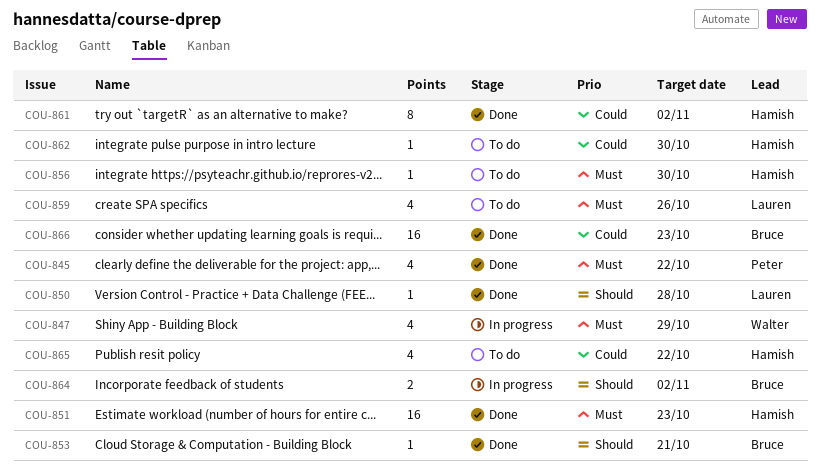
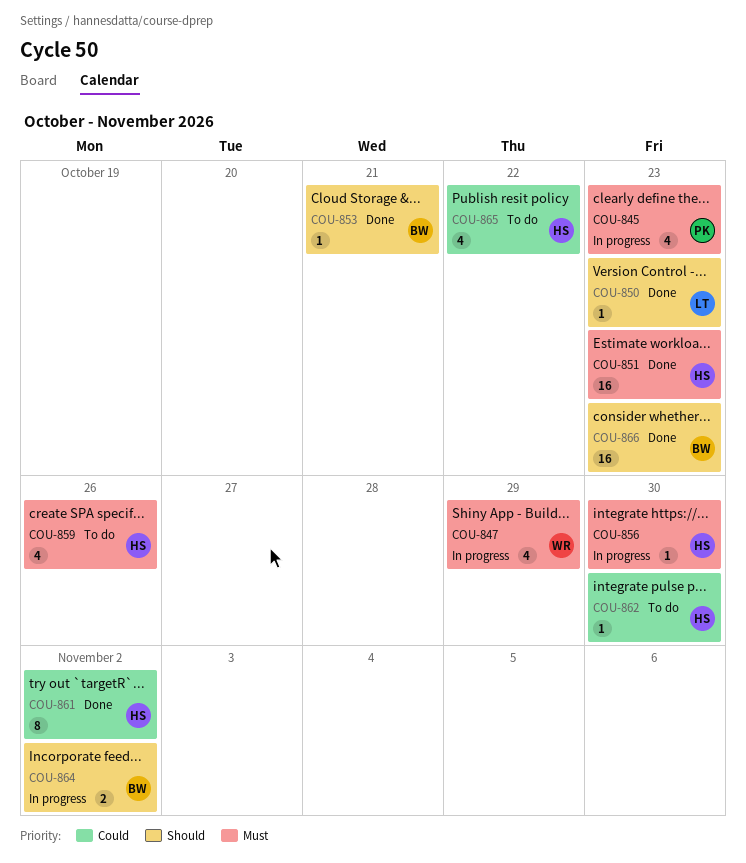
COU-845, status: Done -> In progress
COU-845, due: Oct 22 -> Oct 23
COU-850, due: Oct 28 -> Oct 23
COU-856, status: To do -> In progress
COU-859, owner: Lauren -> Hamish
COU-866, priority: Could -> Should

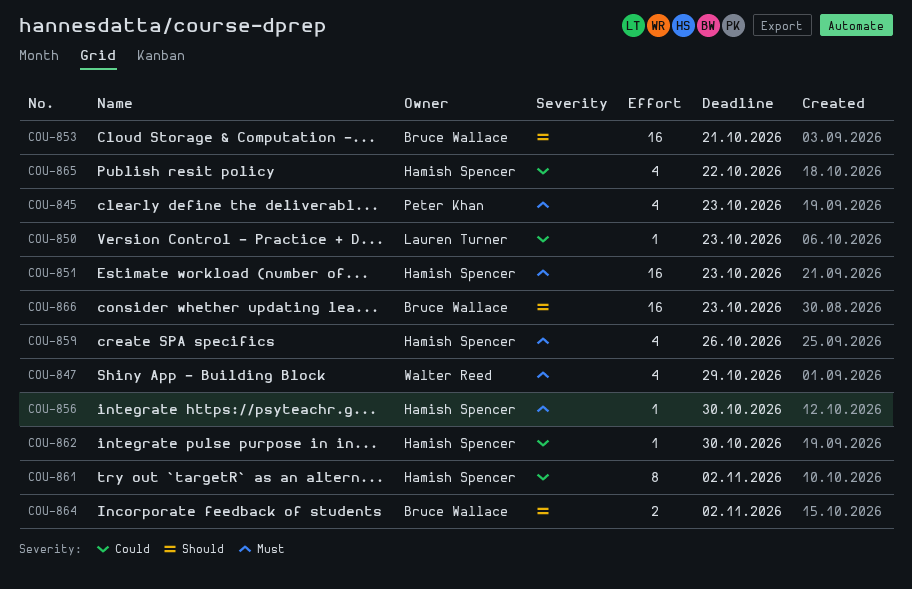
COU-850, priority: Should -> Could
COU-853, estimate: 1 -> 16

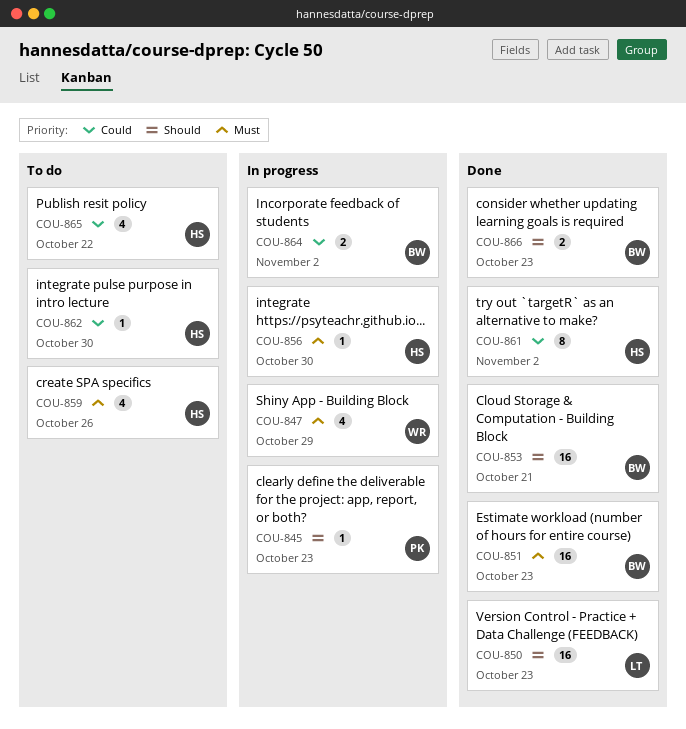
COU-845, priority: Must -> Should
COU-845, estimate: 4 -> 1
COU-850, priority: Could -> Should
COU-850, estimate: 1 -> 16
COU-851, owner: Hamish Spencer -> Bruce Wallace
COU-864, priority: Should -> Could
COU-866, estimate: 16 -> 2

